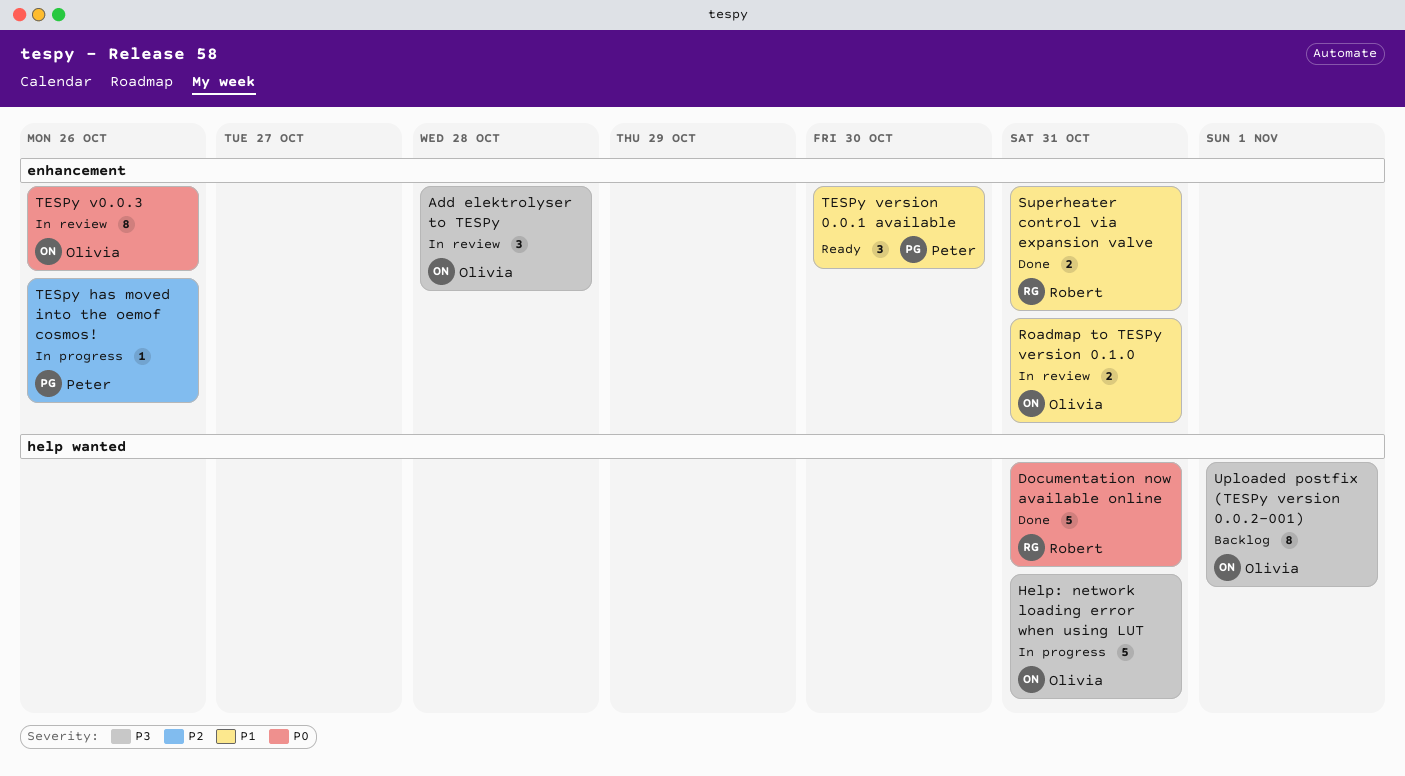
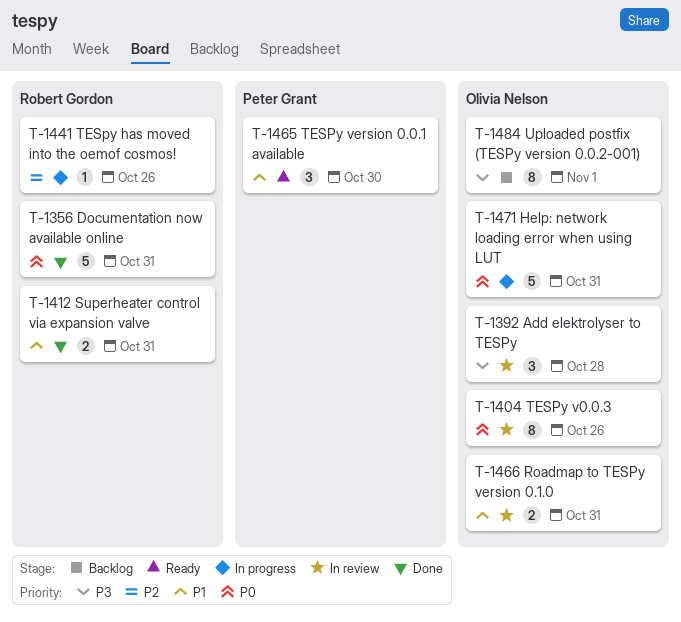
Help: network loading error when using LUT, priority: P3 -> P0
TESpy has moved into the oemof cosmos!, owner: Peter Grant -> Robert Gordon

